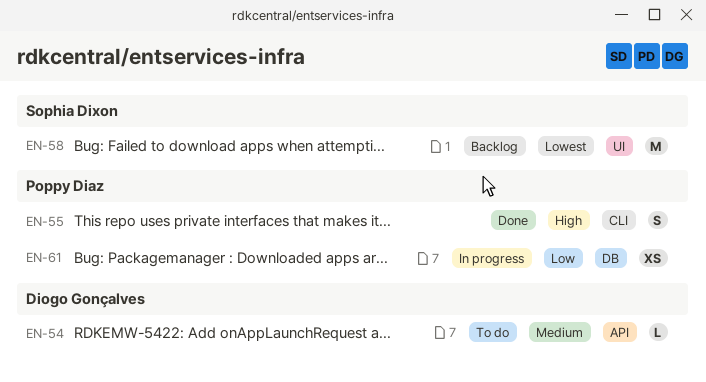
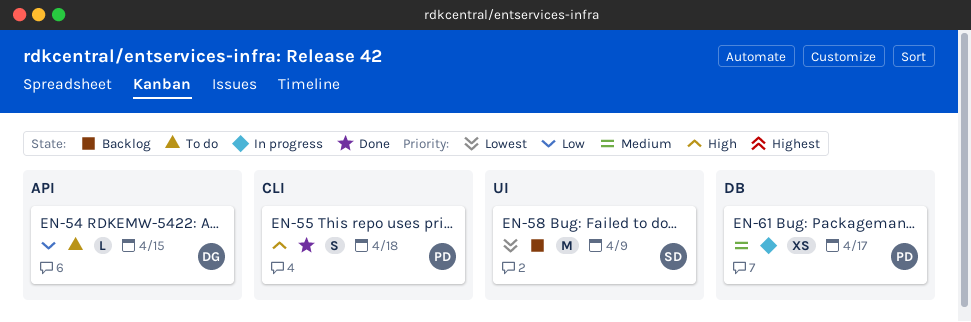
EN-54, priority: Medium -> Low
EN-61, priority: Low -> Medium

